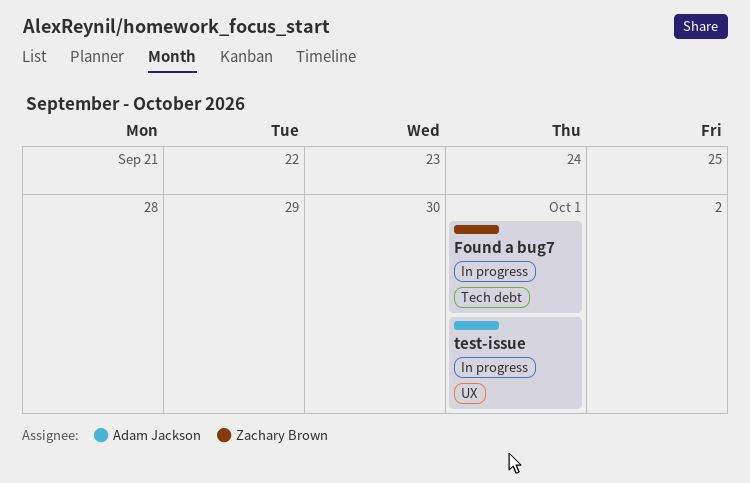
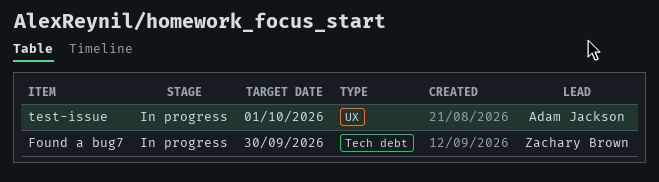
Found a bug7, due: Oct 1 -> Sep 30

